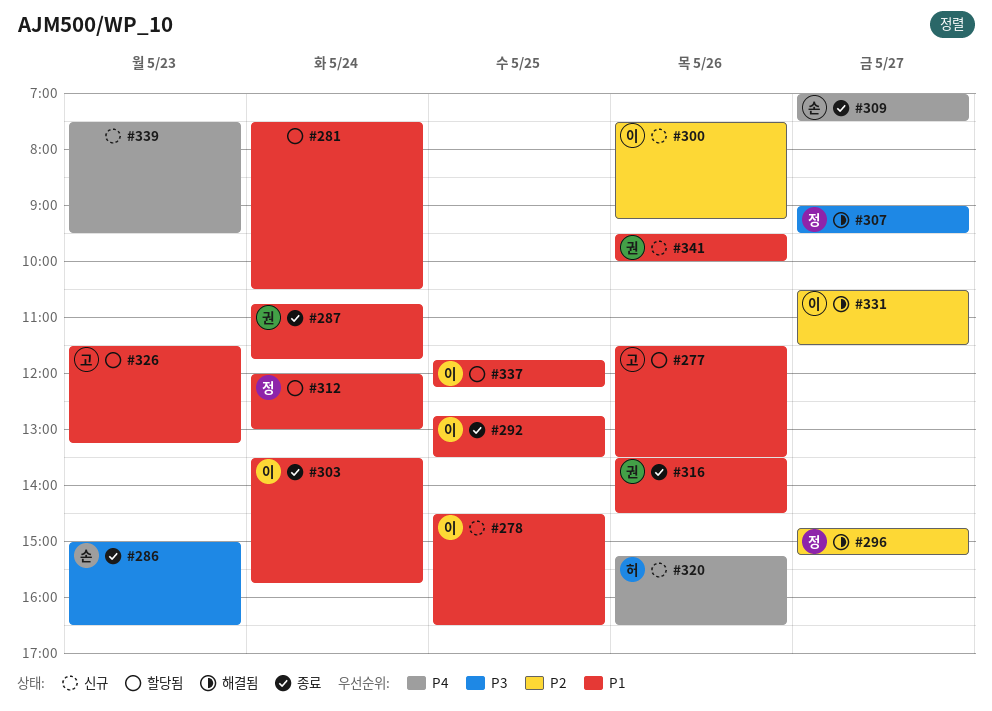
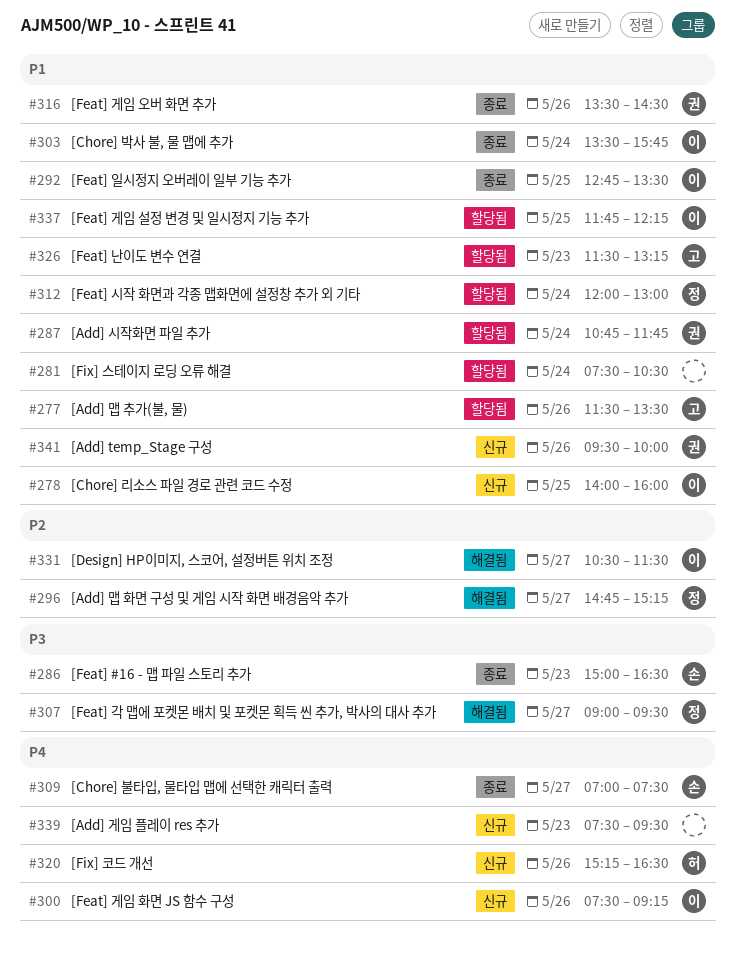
#278, begins: 14:30 -> 14:00
#278, ends: 16:30 -> 16:00
#287, status: 종료 -> 할당됨
#300, priority: P2 -> P4

